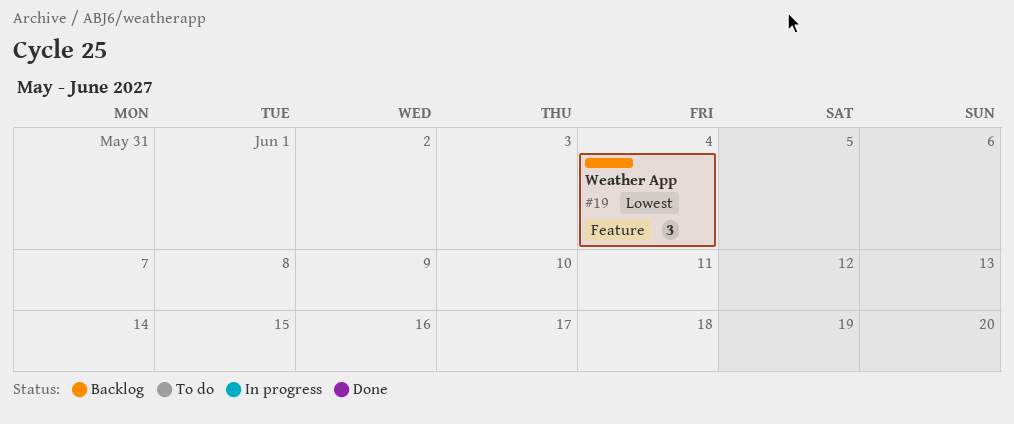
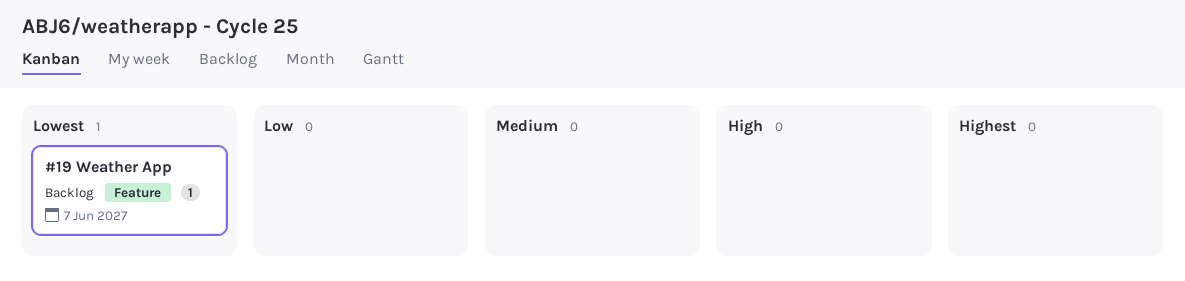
#19, estimate: 3 -> 1
#19, due: Jun 4 -> Jun 7

